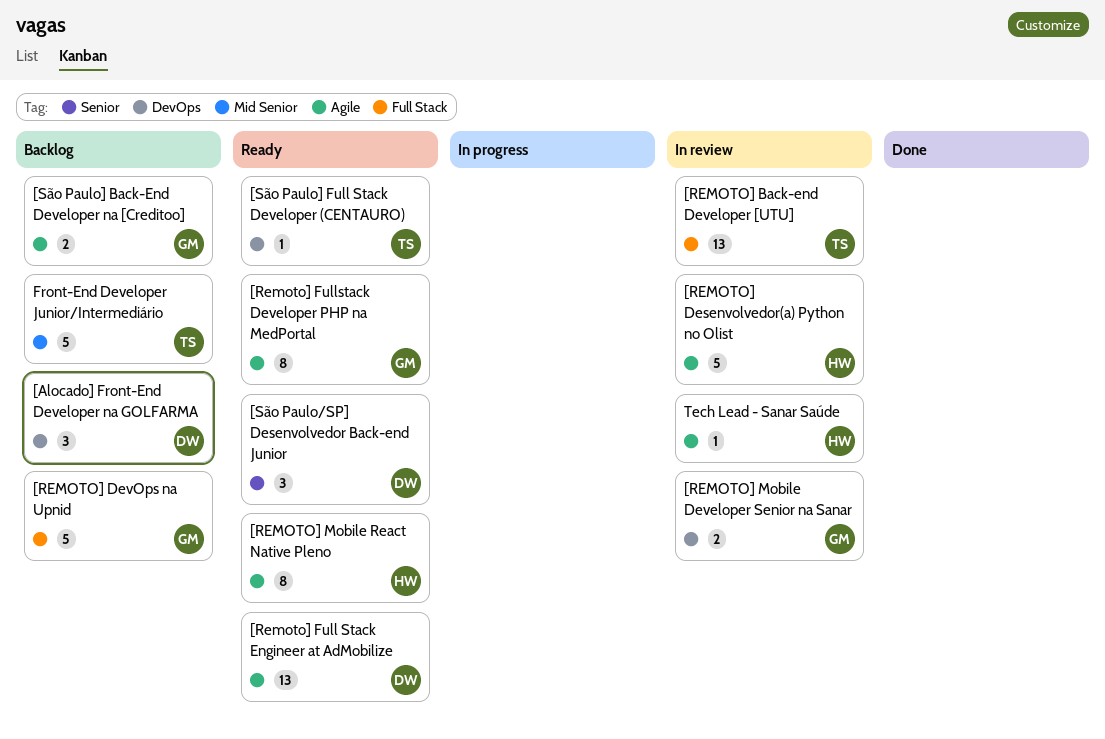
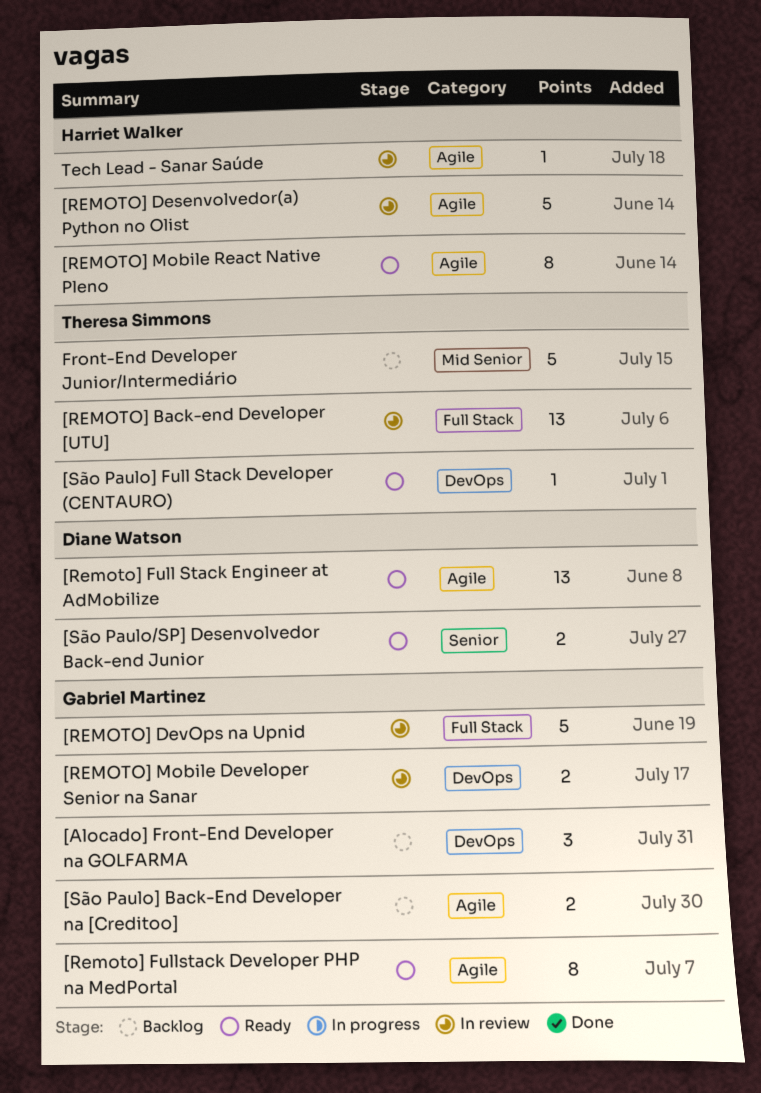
[Alocado] Front-End Developer na GOLFARMA, owner: Diane Watson -> Gabriel Martinez
[REMOTO] DevOps na Upnid, status: Backlog -> In review
[São Paulo/SP] Desenvolvedor Back-end Junior, estimate: 3 -> 2

